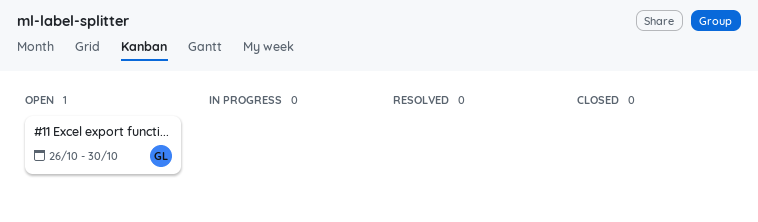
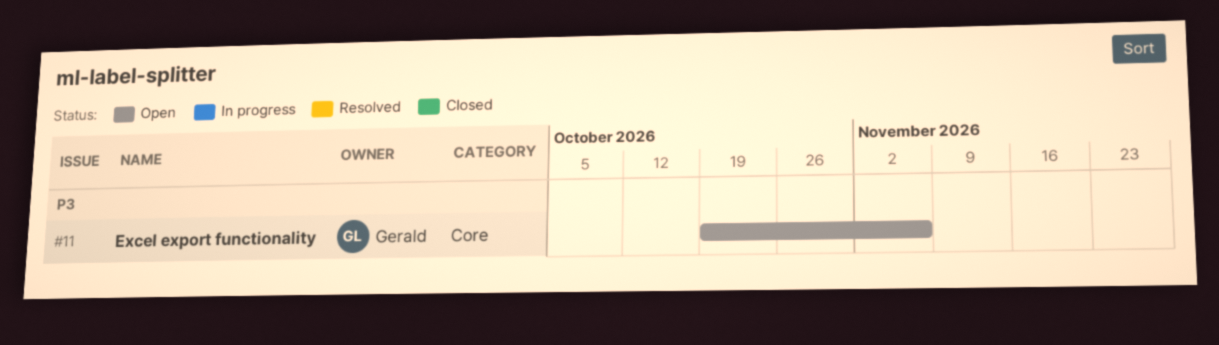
#11, start: Oct 26 -> Oct 19
#11, due: Oct 30 -> Nov 6

